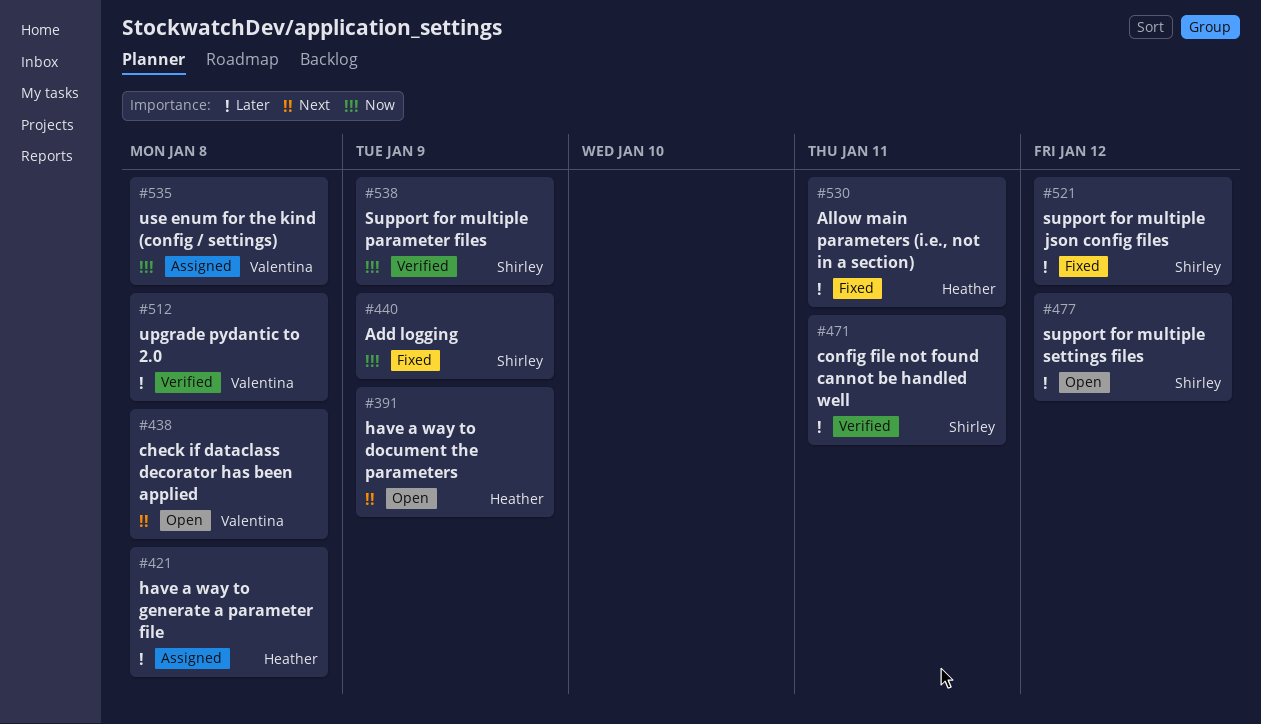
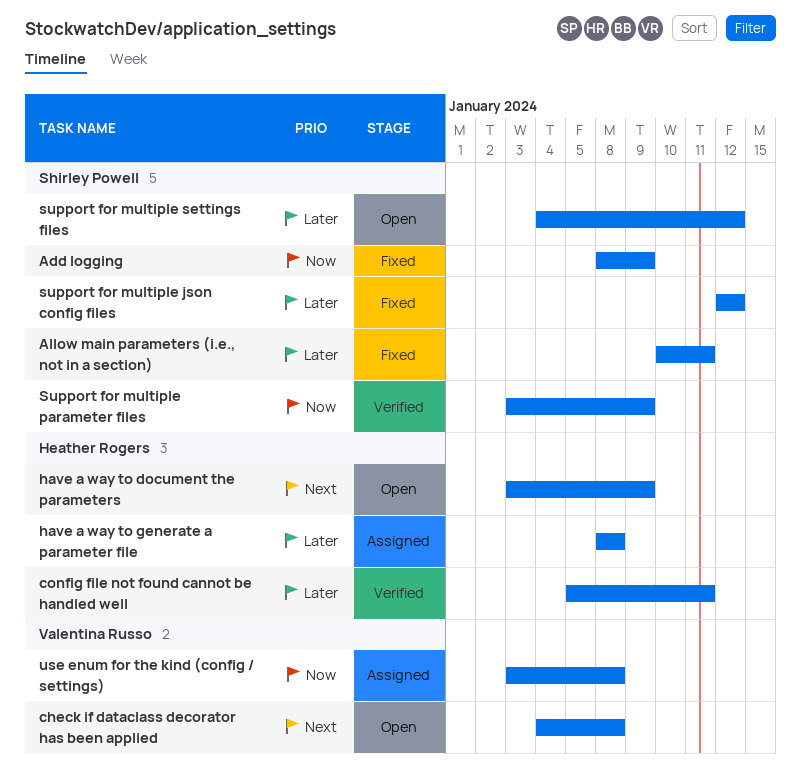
Allow main parameters (i.e., not in a section), owner: Heather Rogers -> Shirley Powell
config file not found cannot be handled well, owner: Shirley Powell -> Heather Rogers
upgrade pydantic to 2.0: present -> none

